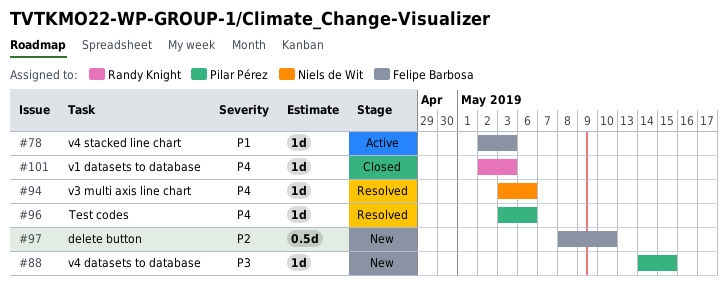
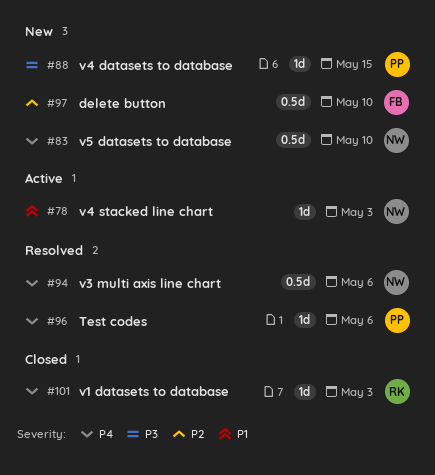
#78, owner: Felipe Barbosa -> Niels de Wit
#83: none -> present
#94, estimate: 1d -> 0.5d

